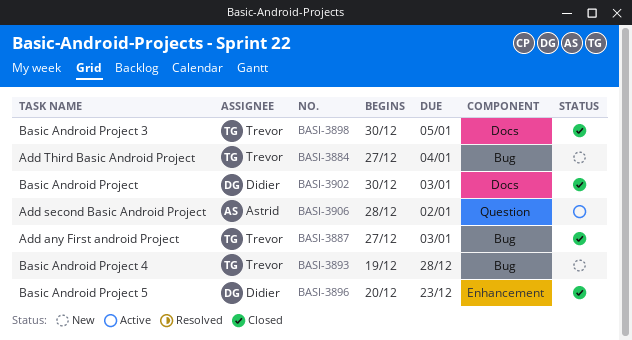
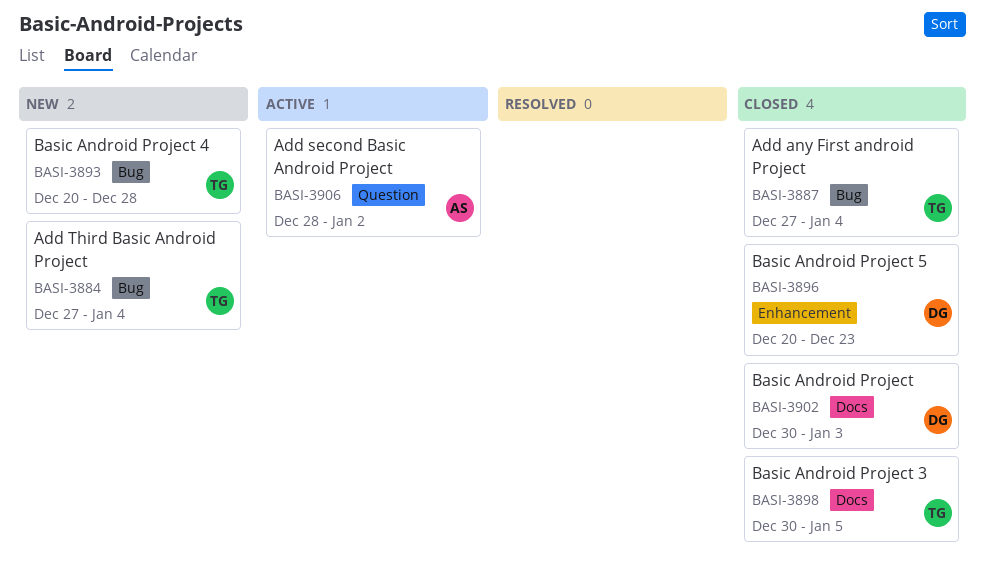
BASI-3887, due: Jan 3 -> Jan 4
BASI-3893, start: Dec 19 -> Dec 20

